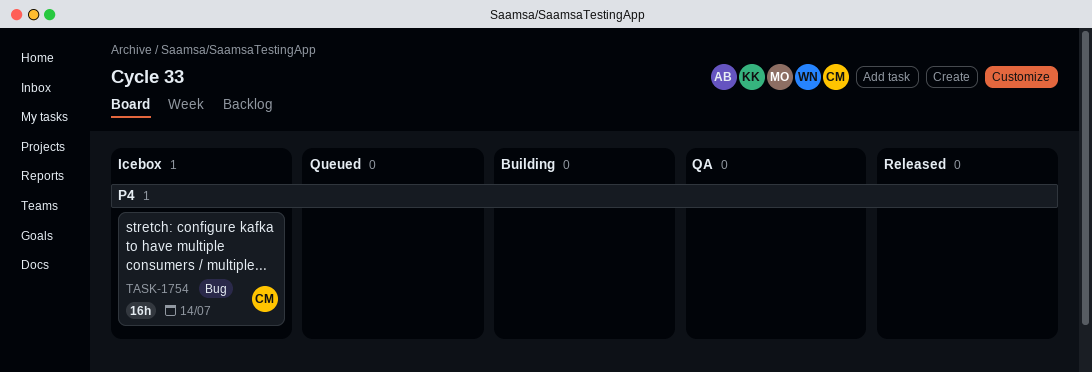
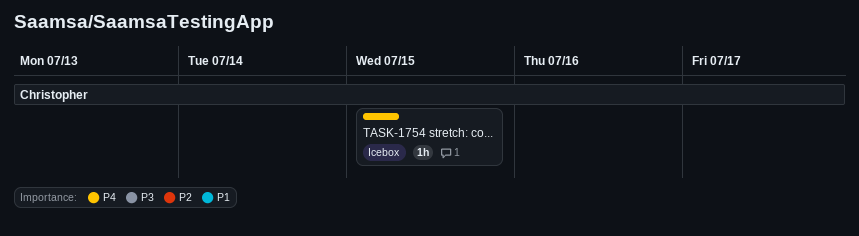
TASK-1754, estimate: 16h -> 1h
TASK-1754, due: Jul 14 -> Jul 15

